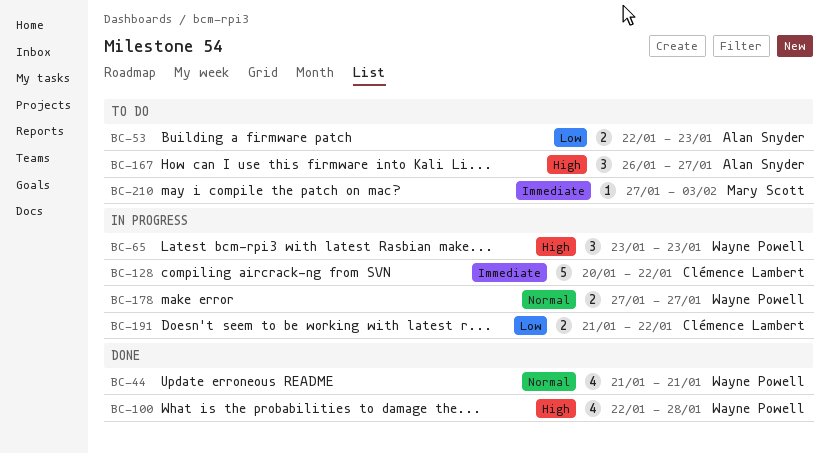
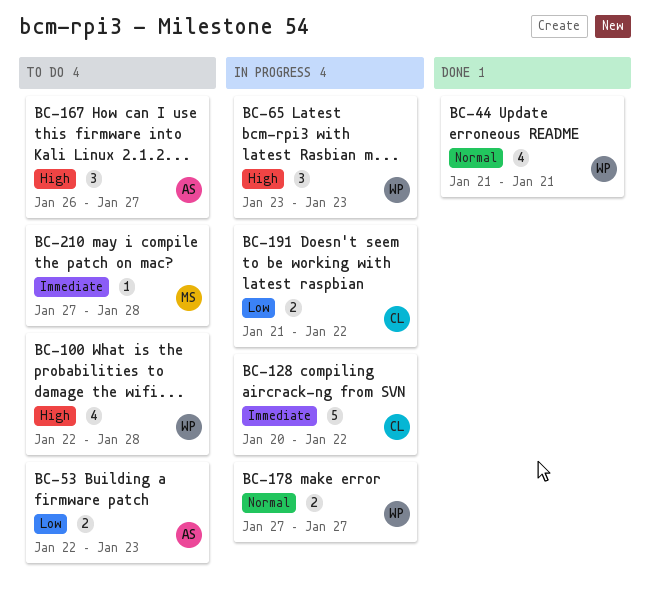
BC-100, status: Done -> To do
BC-210, due: Feb 3 -> Jan 28

